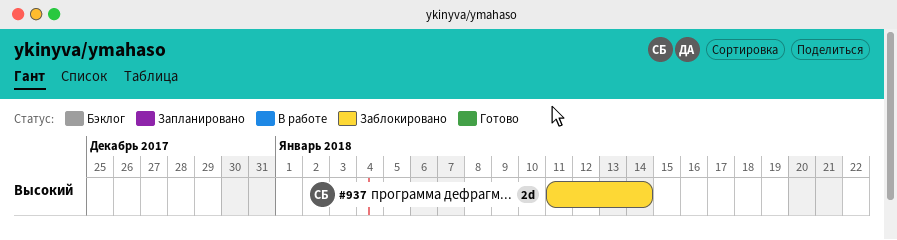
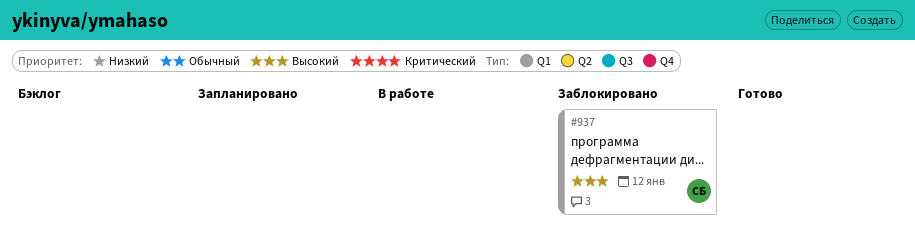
#937, due: Jan 14 -> Jan 12

